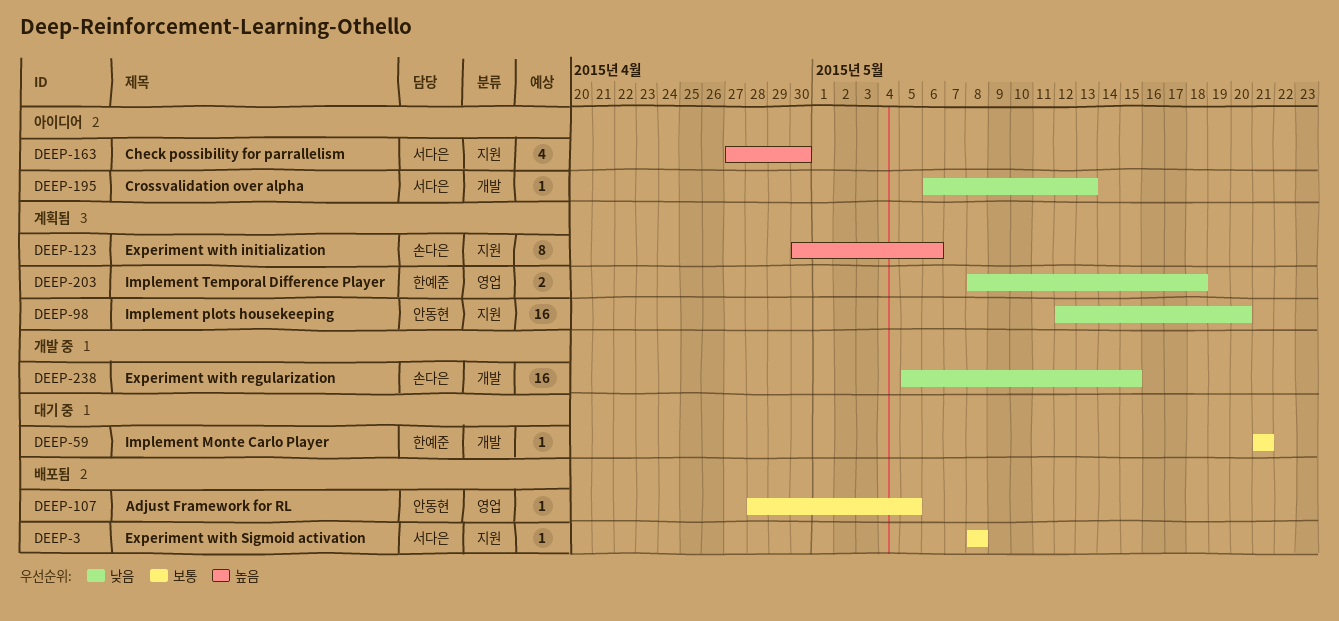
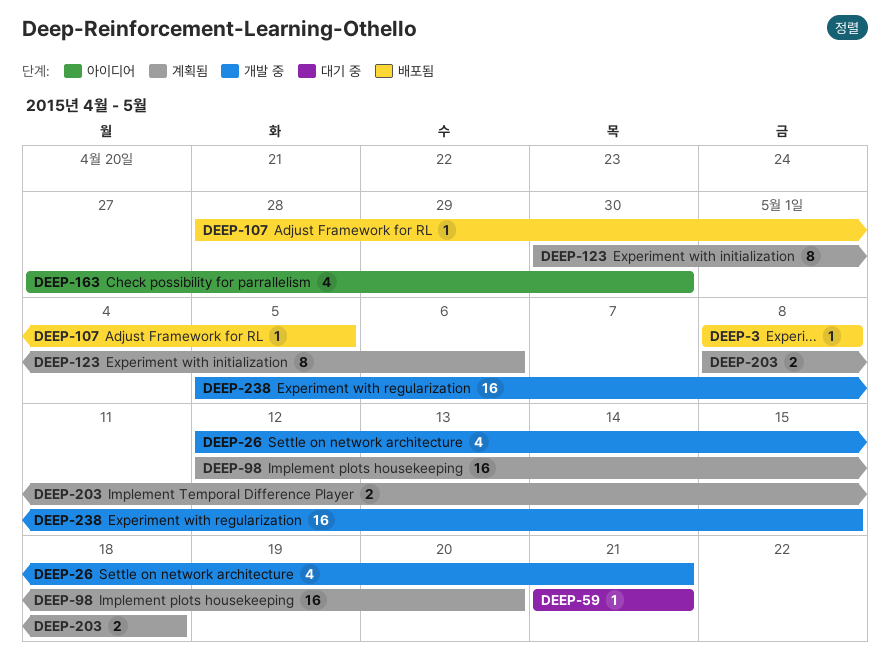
DEEP-26: none -> present
DEEP-195: present -> none

